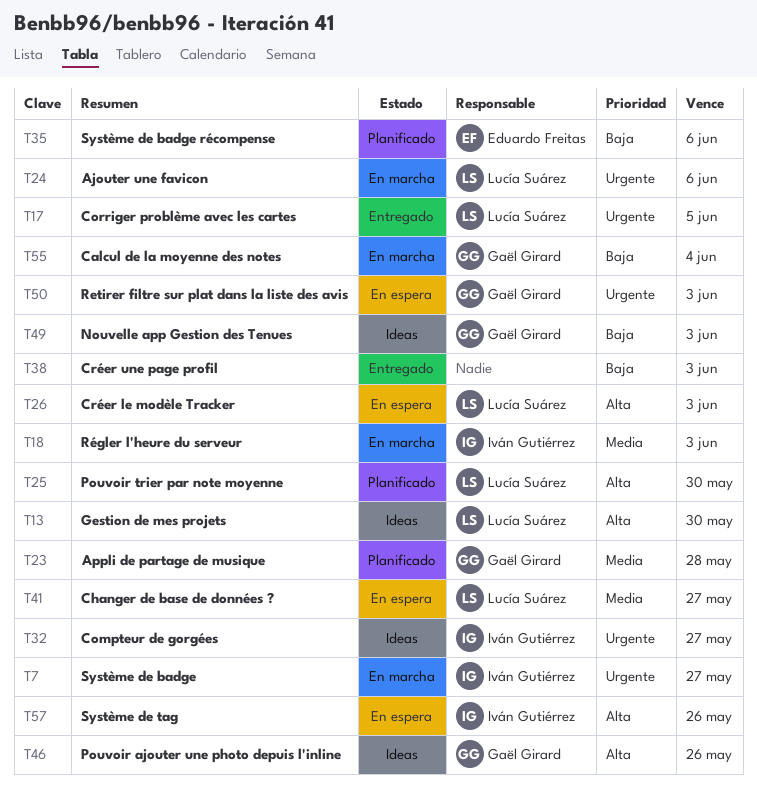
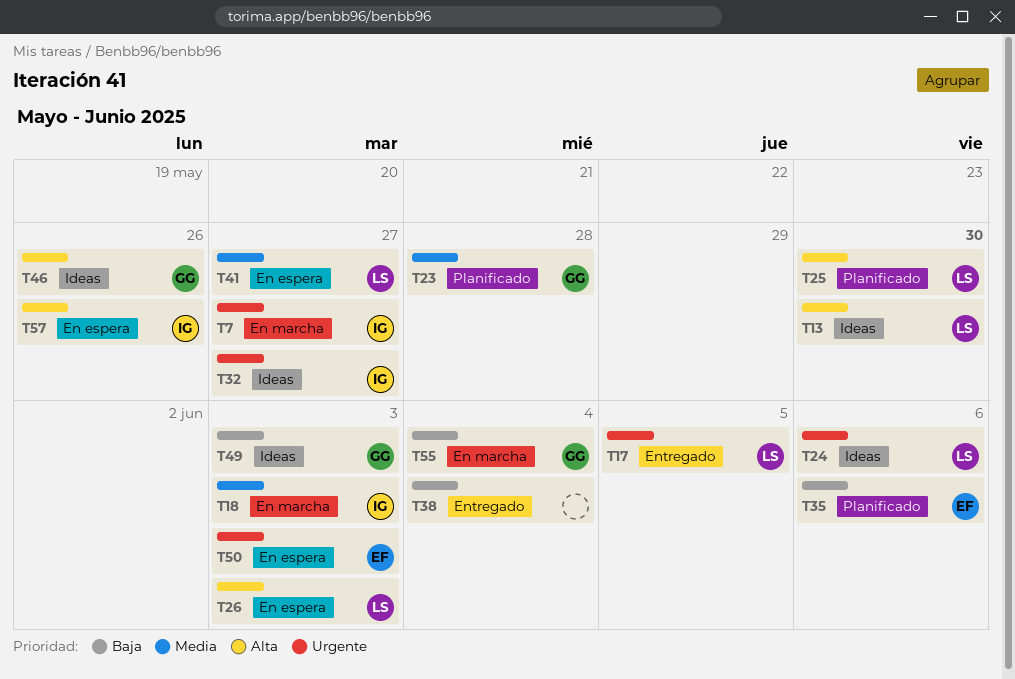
T24, status: En marcha -> Ideas
T38, due: Jun 3 -> Jun 4
T50, owner: Gaël Girard -> Eduardo Freitas

